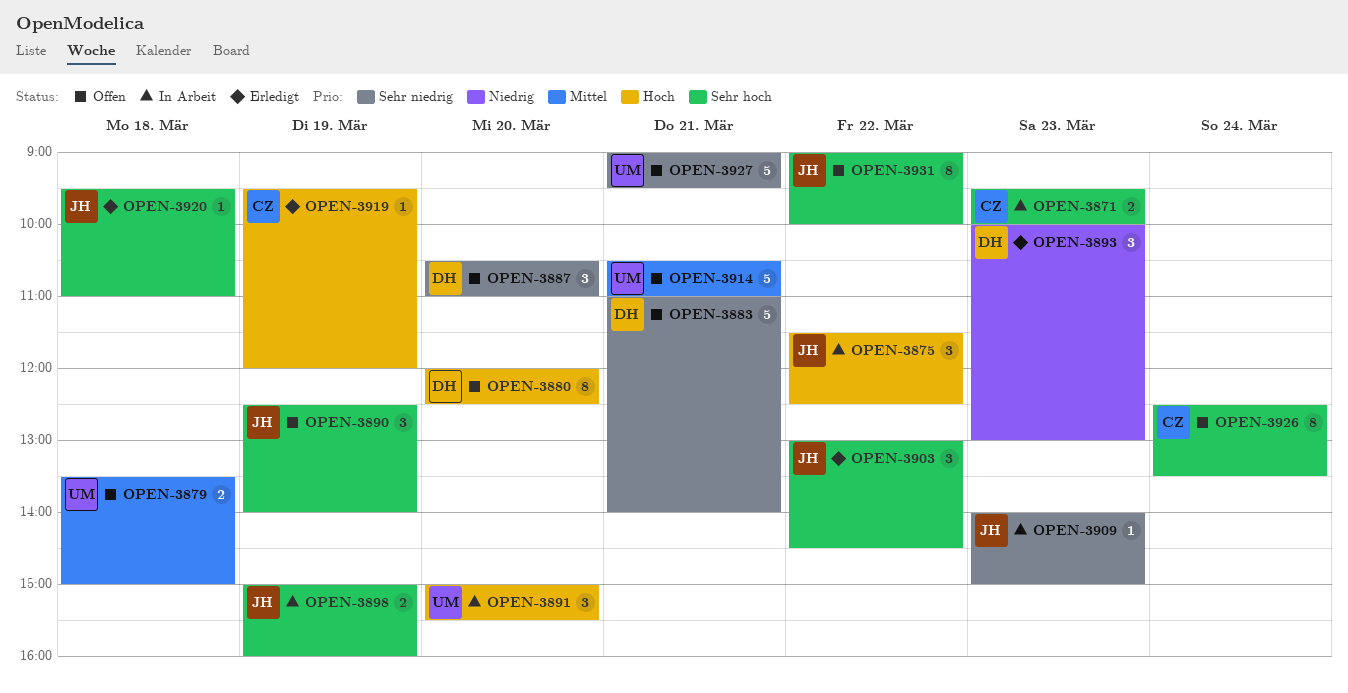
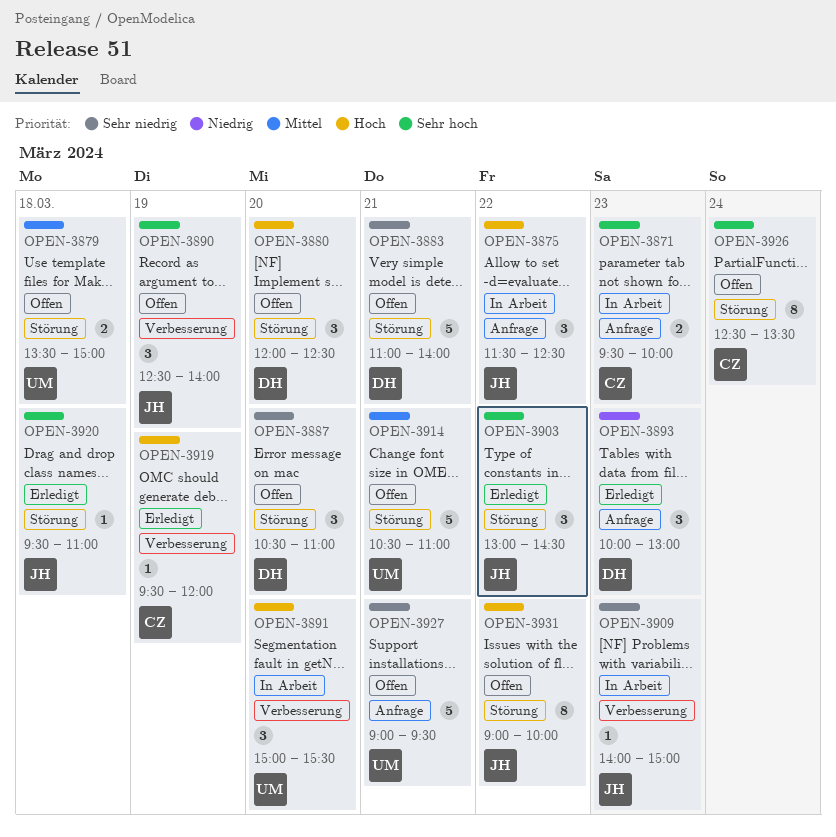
OPEN-3880, estimate: 8 -> 3
OPEN-3898: present -> none
OPEN-3931, priority: Sehr hoch -> Hoch

